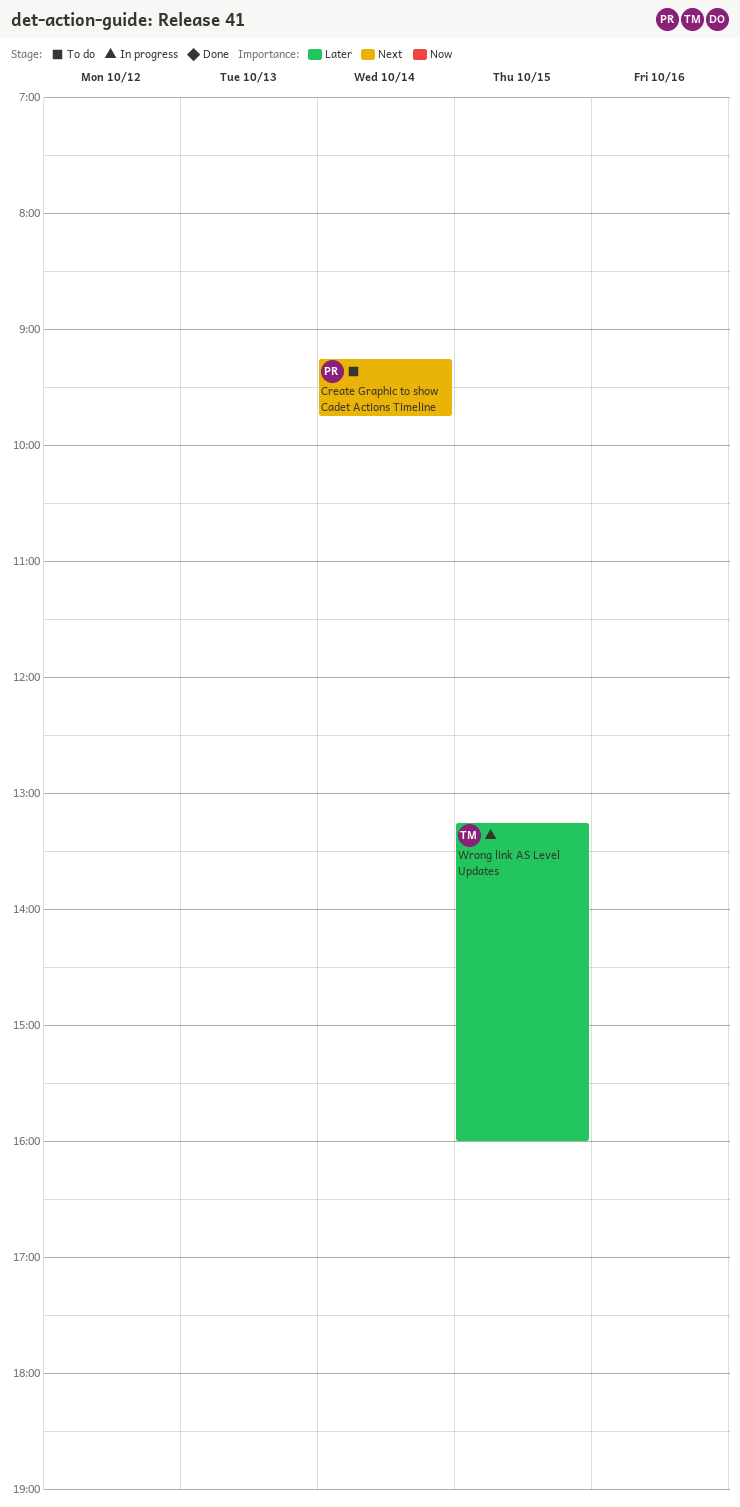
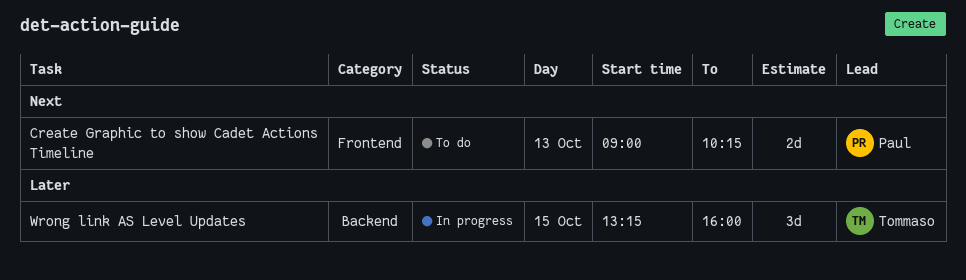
Create Graphic to show Cadet Actions Timeline, day: Oct 14 -> Oct 13
Create Graphic to show Cadet Actions Timeline, begins: 09:15 -> 09:00
Create Graphic to show Cadet Actions Timeline, ends: 09:45 -> 10:15

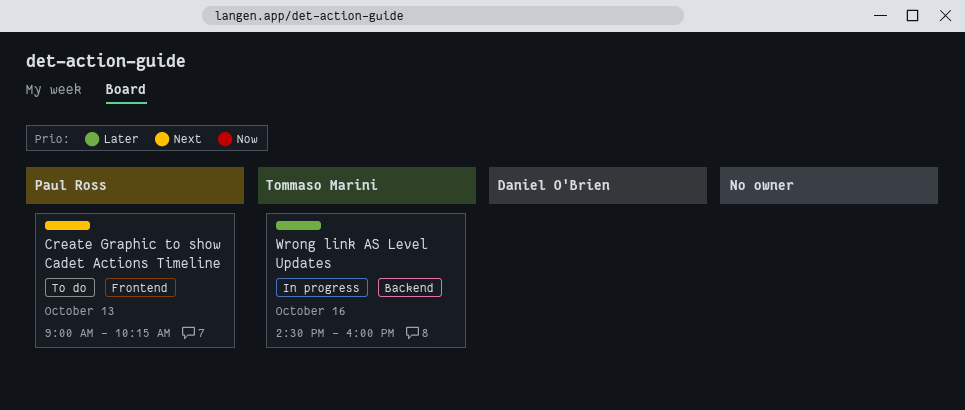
Wrong link AS Level Updates, day: Oct 15 -> Oct 16
Wrong link AS Level Updates, begins: 13:15 -> 14:30

